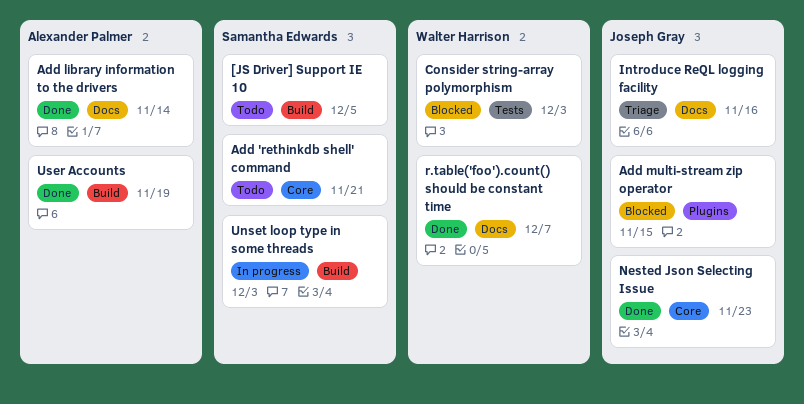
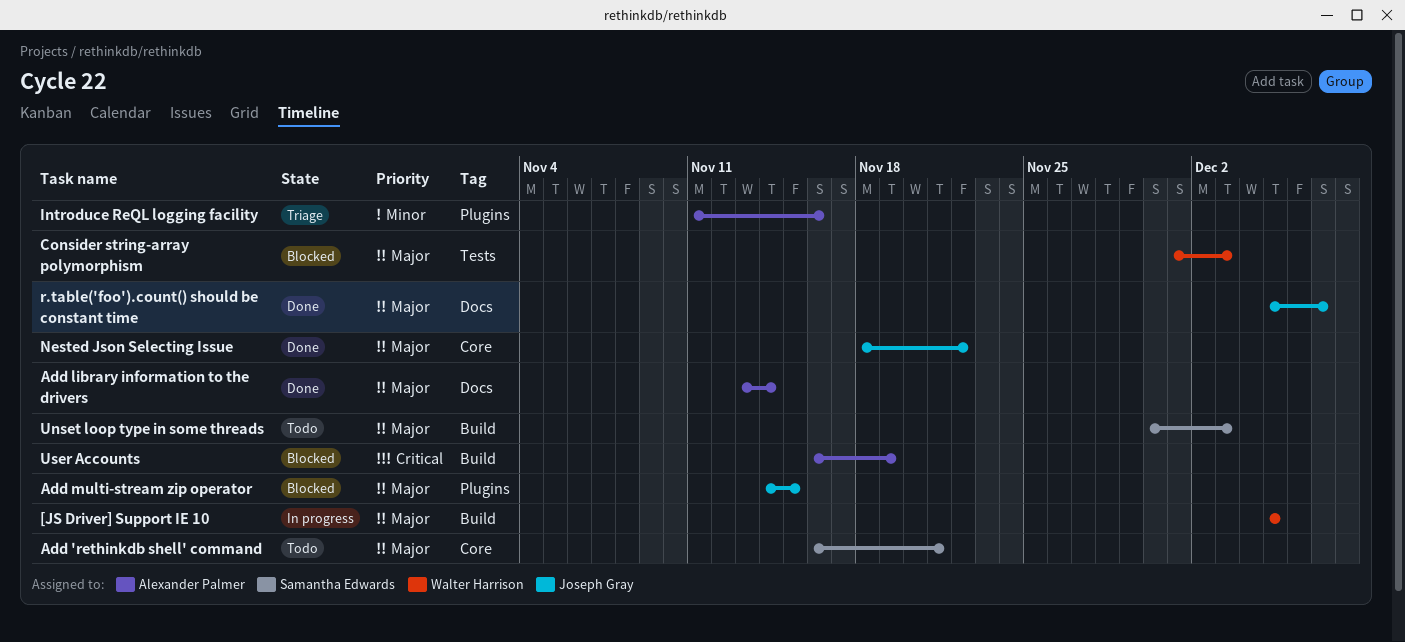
[JS Driver] Support IE 10, status: Todo -> In progress
[JS Driver] Support IE 10, owner: Samantha Edwards -> Walter Harrison
Introduce ReQL logging facility, owner: Joseph Gray -> Alexander Palmer
Introduce ReQL logging facility, label: Docs -> Plugins
Nested Json Selecting Issue, due: Nov 23 -> Nov 22
r.table('foo').count() should be constant time, owner: Walter Harrison -> Joseph Gray
Unset loop type in some threads, status: In progress -> Todo
User Accounts, status: Done -> Blocked

